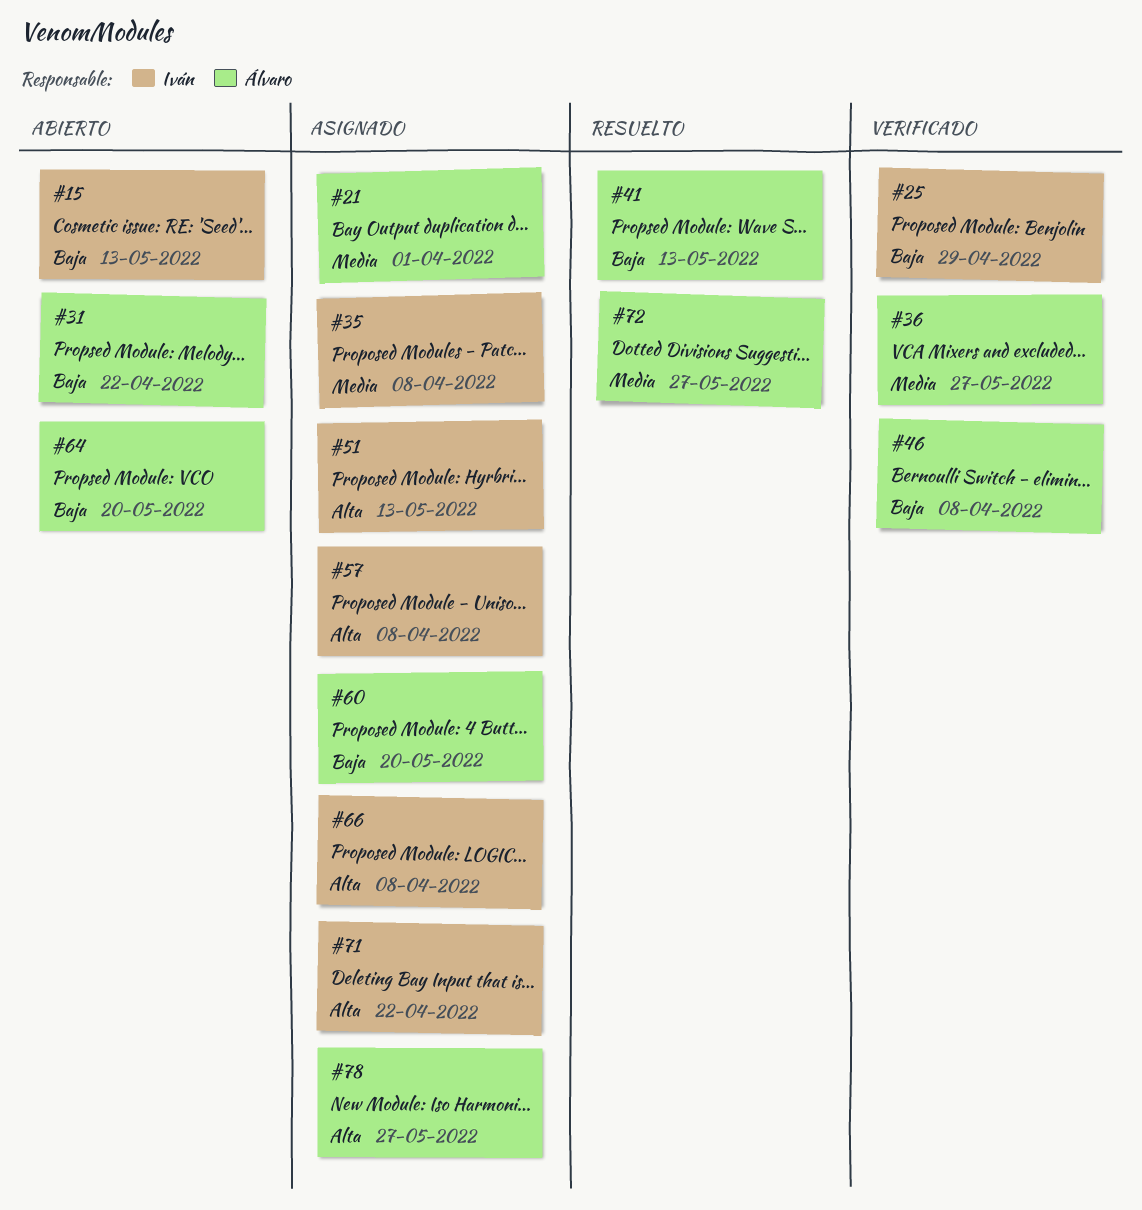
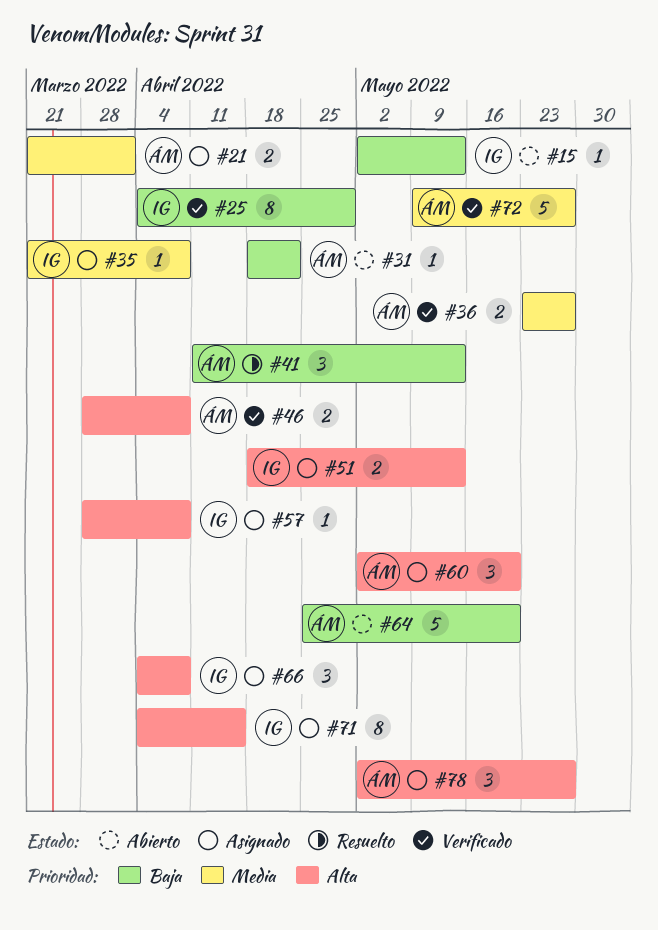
#46, priority: Baja -> Alta
#60, priority: Baja -> Alta
#71, due: Apr 22 -> Apr 15
#72, status: Resuelto -> Verificado

